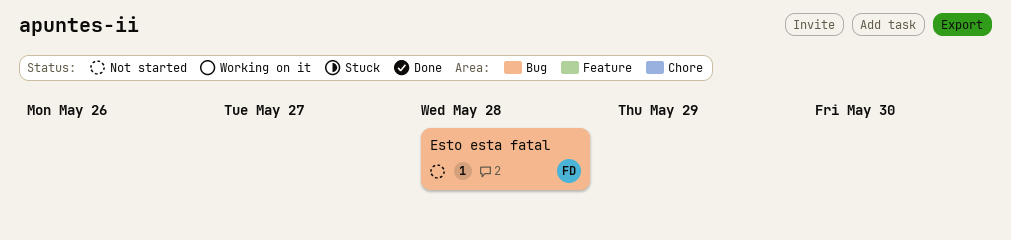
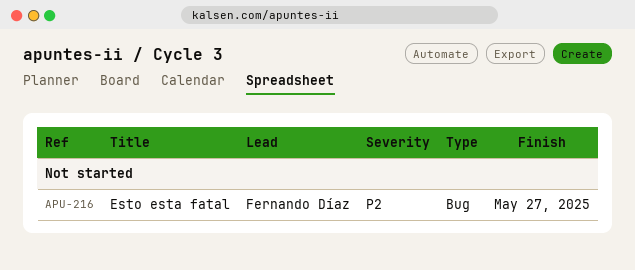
Esto esta fatal, due: May 28 -> May 27

